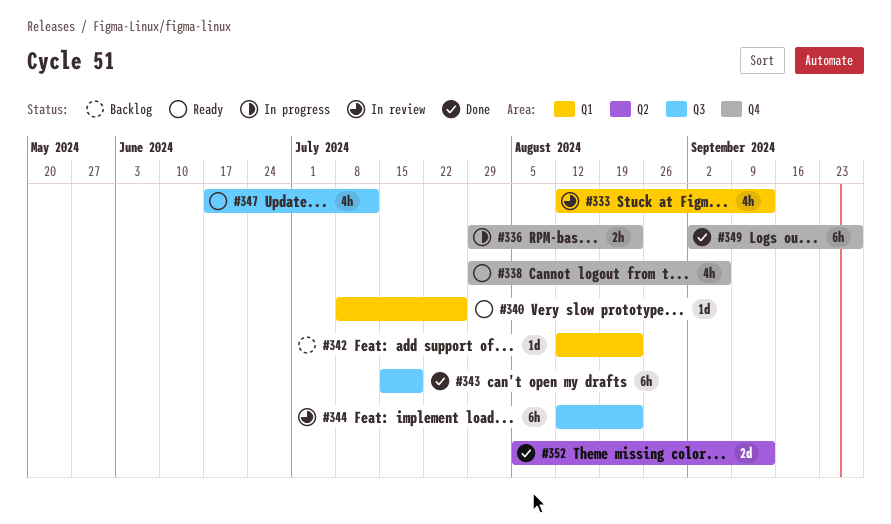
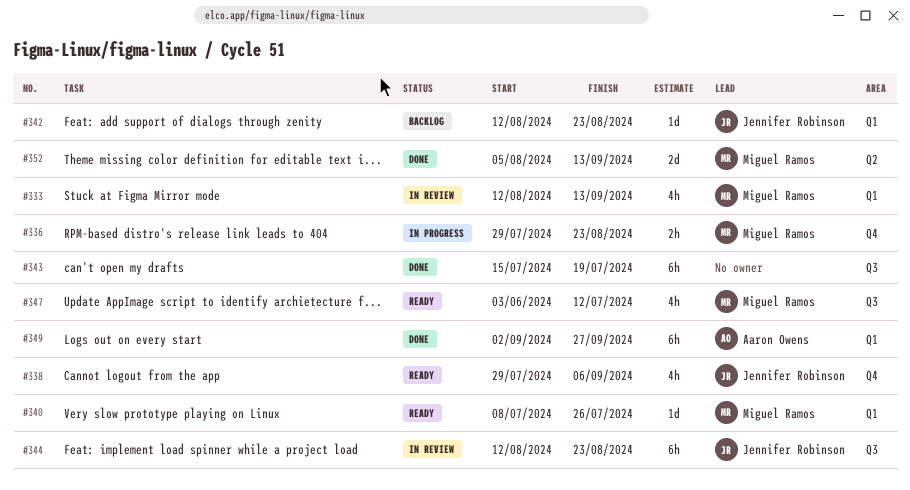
#347, start: Jun 17 -> Jun 3
#349, label: Q4 -> Q1

